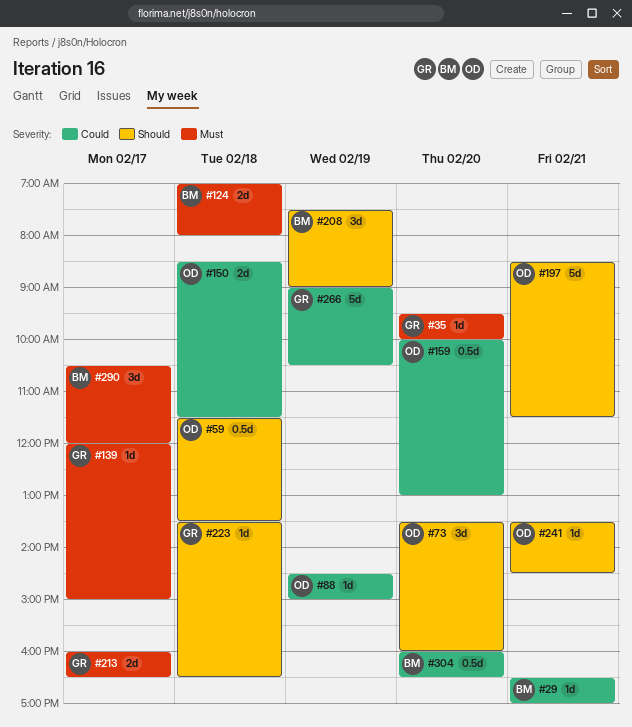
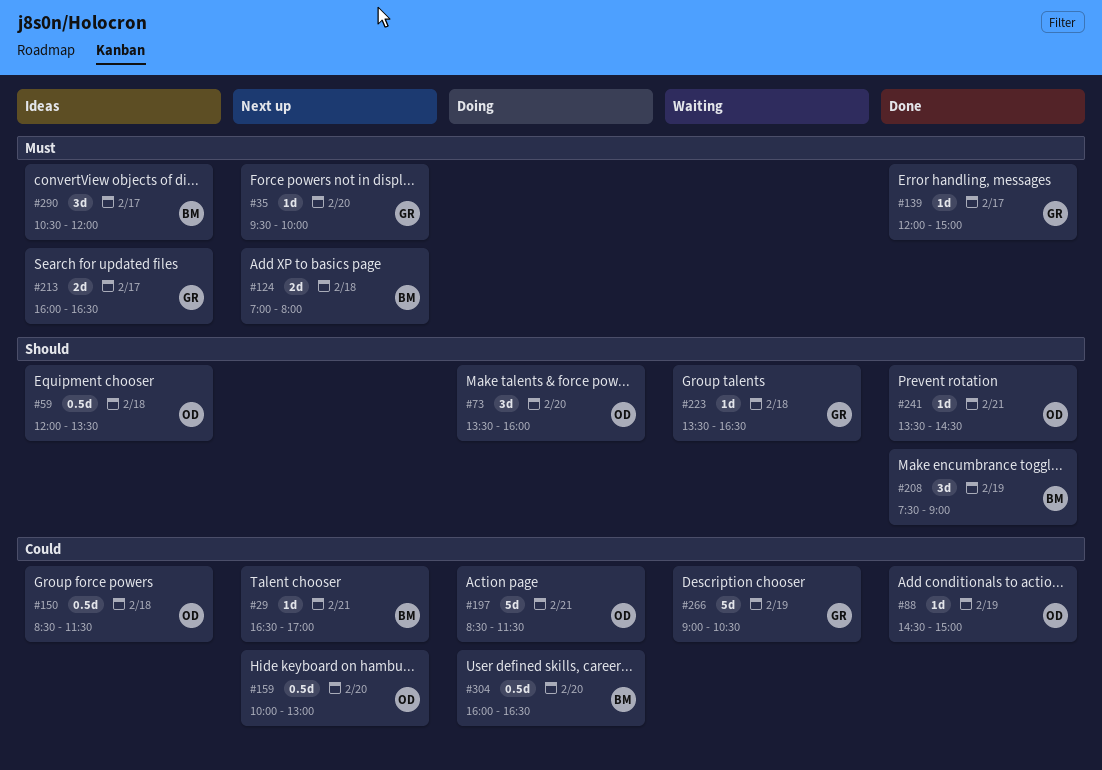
#59, begins: 11:30 -> 12:00
#150, estimate: 2d -> 0.5d
#197, priority: Should -> Could

